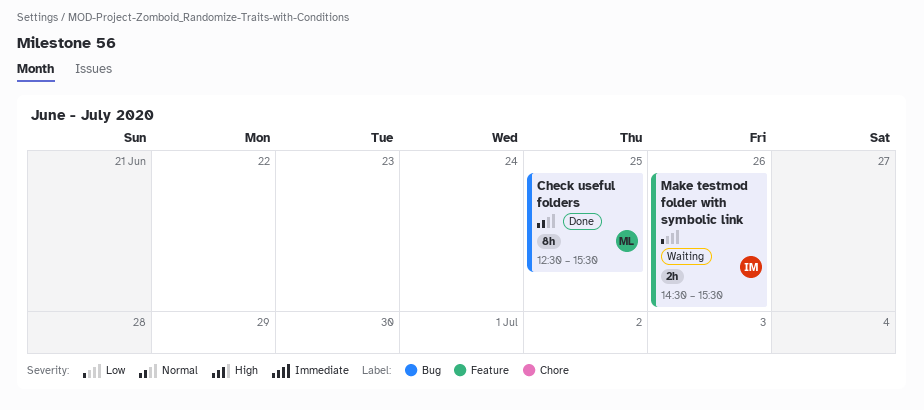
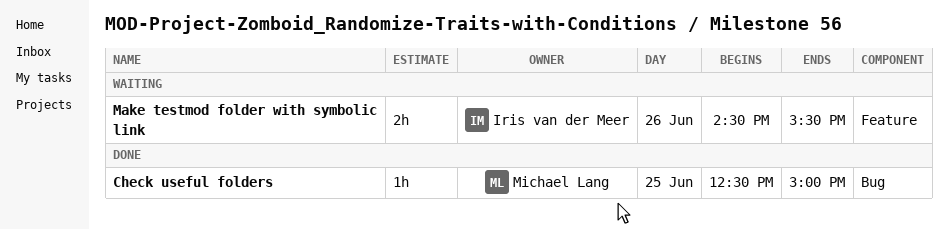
Check useful folders, estimate: 8h -> 1h
Check useful folders, ends: 15:30 -> 15:00

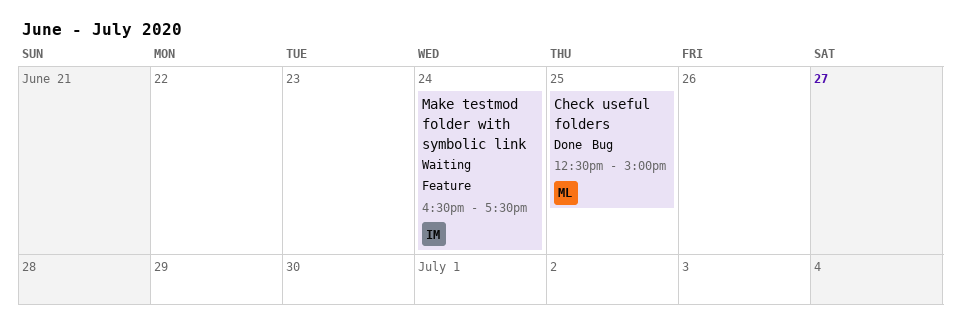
Make testmod folder with symbolic link, day: Jun 26 -> Jun 24
Make testmod folder with symbolic link, begins: 14:30 -> 16:30
Make testmod folder with symbolic link, ends: 15:30 -> 17:30

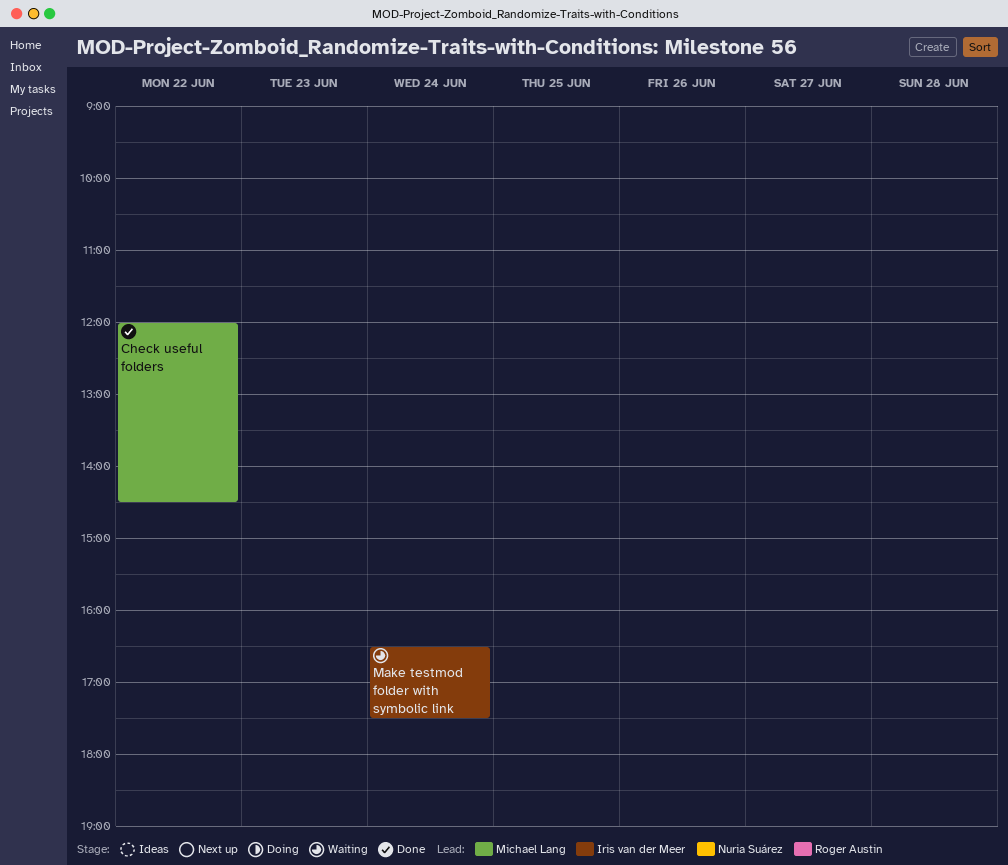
Check useful folders, day: Jun 25 -> Jun 22
Check useful folders, begins: 12:30 -> 12:00
Check useful folders, ends: 15:00 -> 14:30

